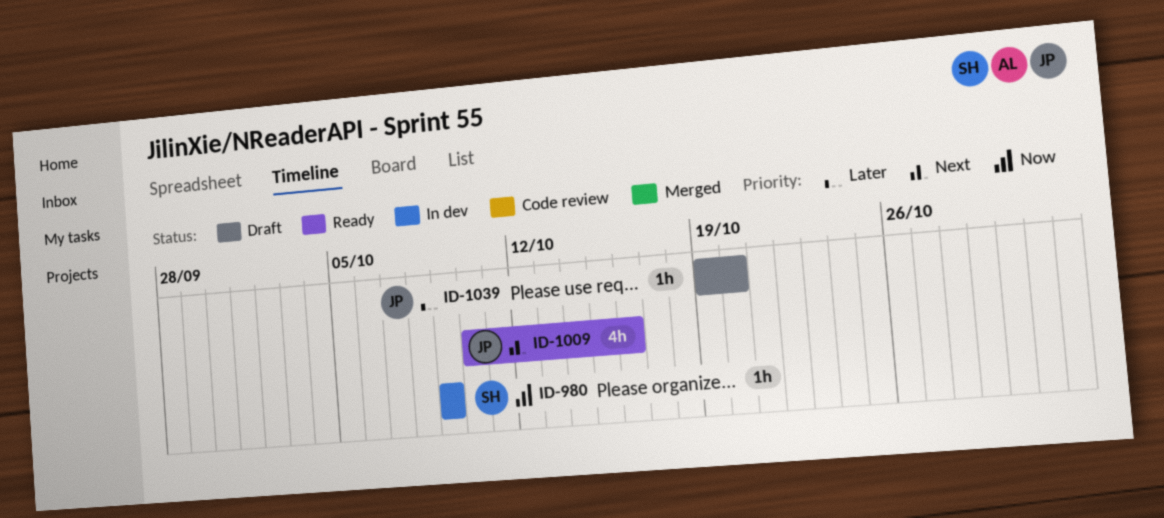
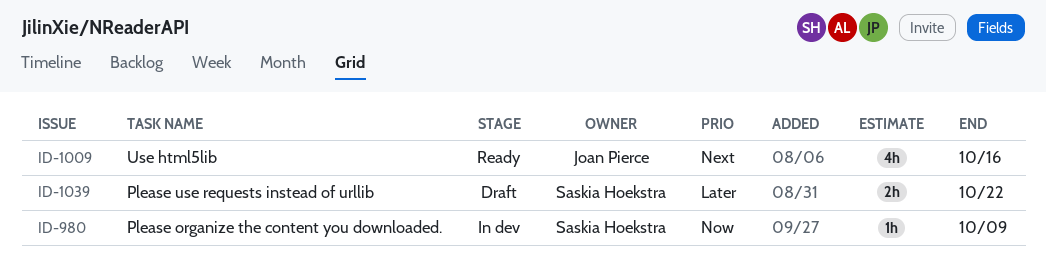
ID-1039, owner: Joan Pierce -> Saskia Hoekstra
ID-1039, estimate: 1h -> 2h
ID-1039, due: Oct 20 -> Oct 22

